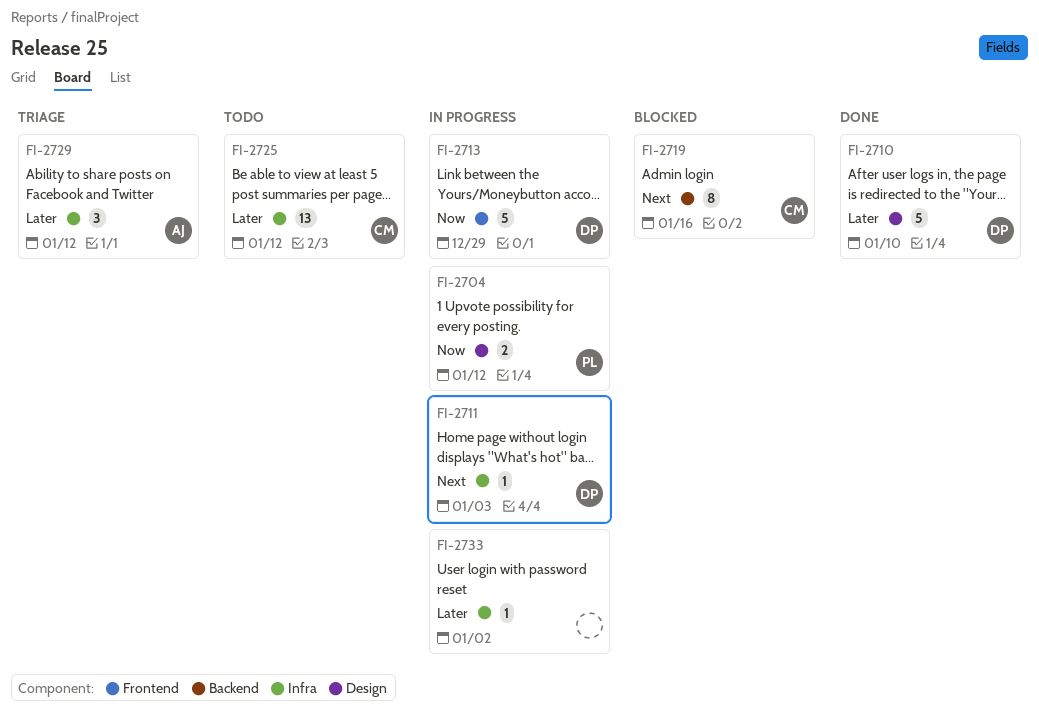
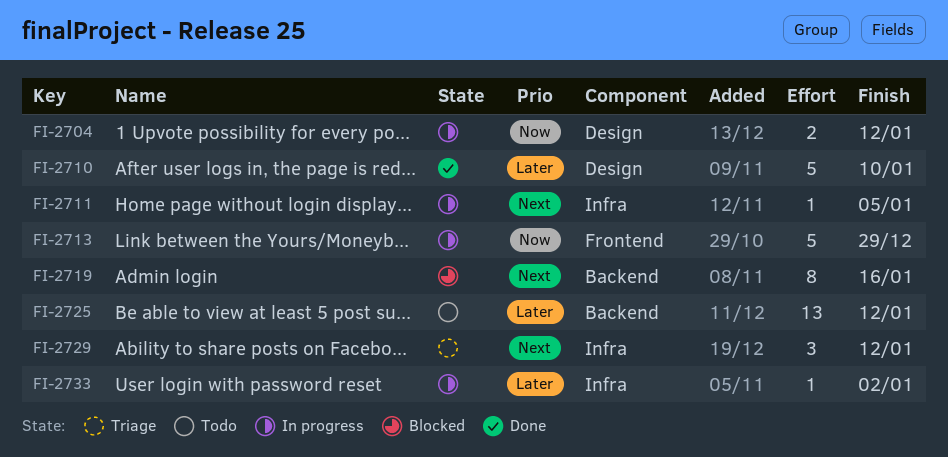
FI-2711, due: Jan 3 -> Jan 5
FI-2725, label: Infra -> Backend
FI-2729, priority: Later -> Next

